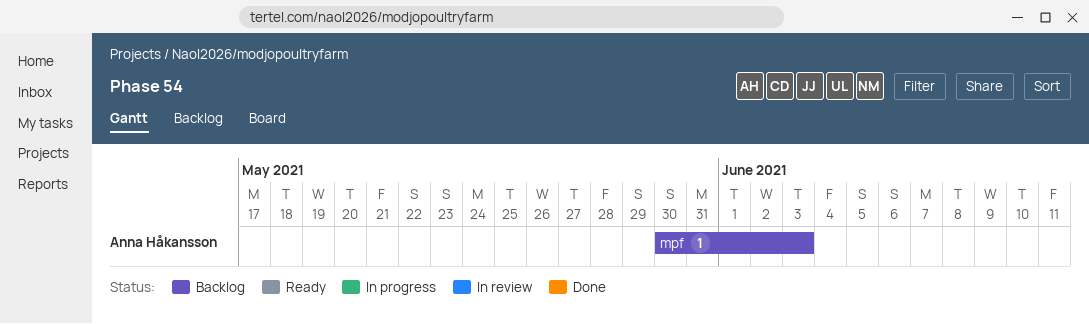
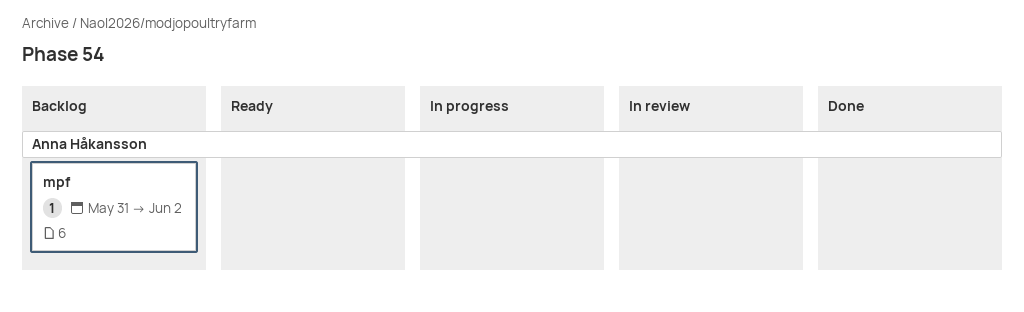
mpf, start: May 30 -> May 31
mpf, due: Jun 3 -> Jun 2

